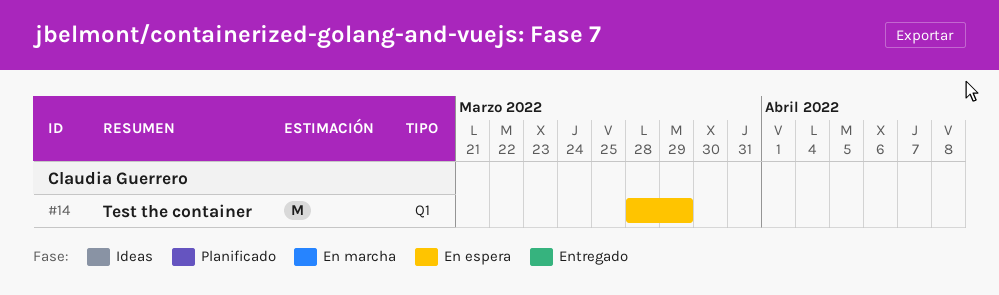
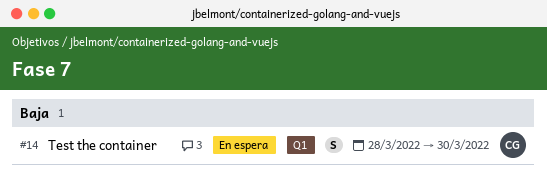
#14, estimate: M -> S
#14, due: Mar 29 -> Mar 30

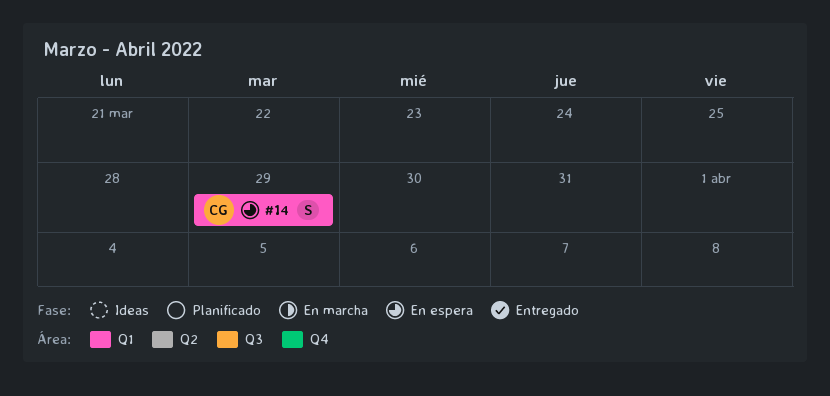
#14, start: Mar 28 -> Mar 29
#14, due: Mar 30 -> Mar 29

